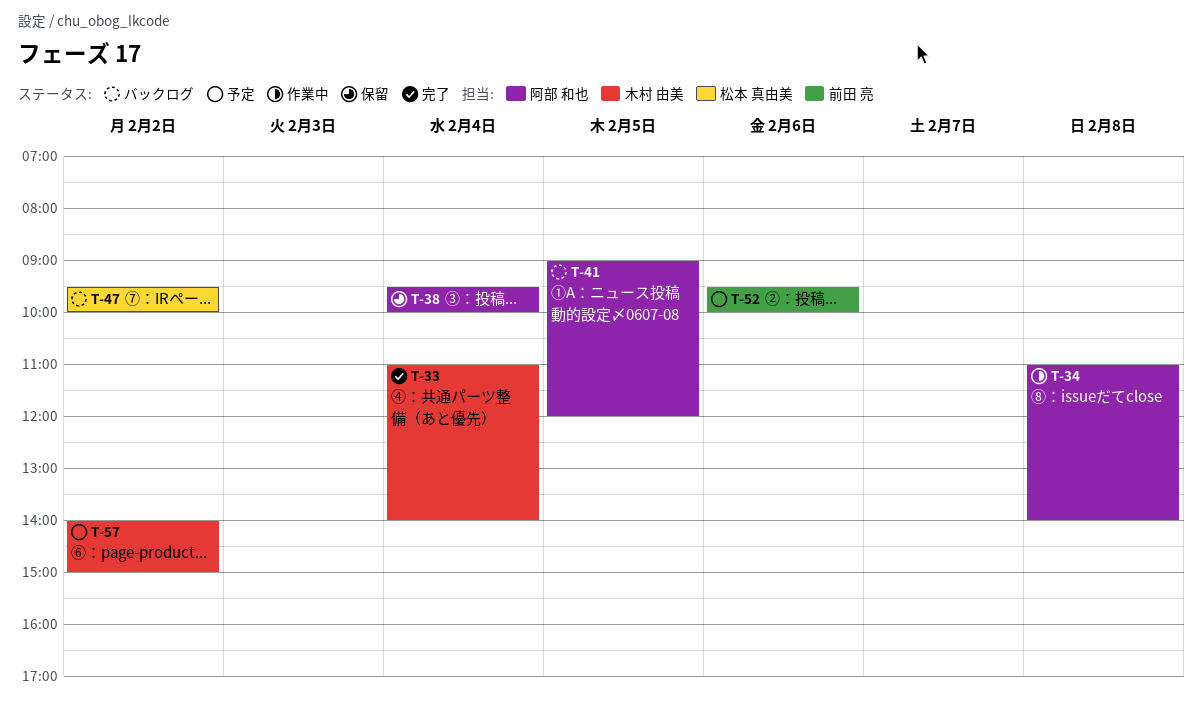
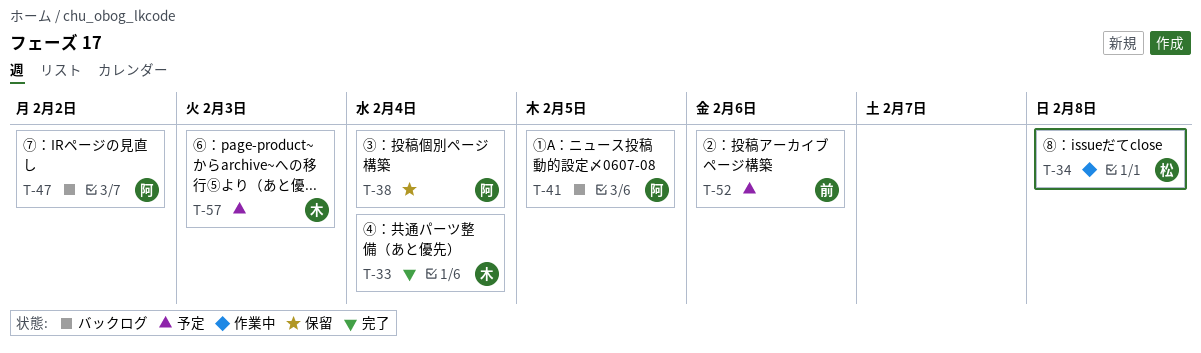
T-34, owner: 阿部 和也 -> 松本 真由美
T-47, owner: 松本 真由美 -> 阿部 和也
T-57, day: Feb 2 -> Feb 3

